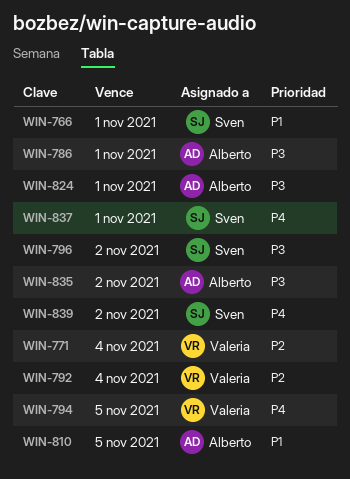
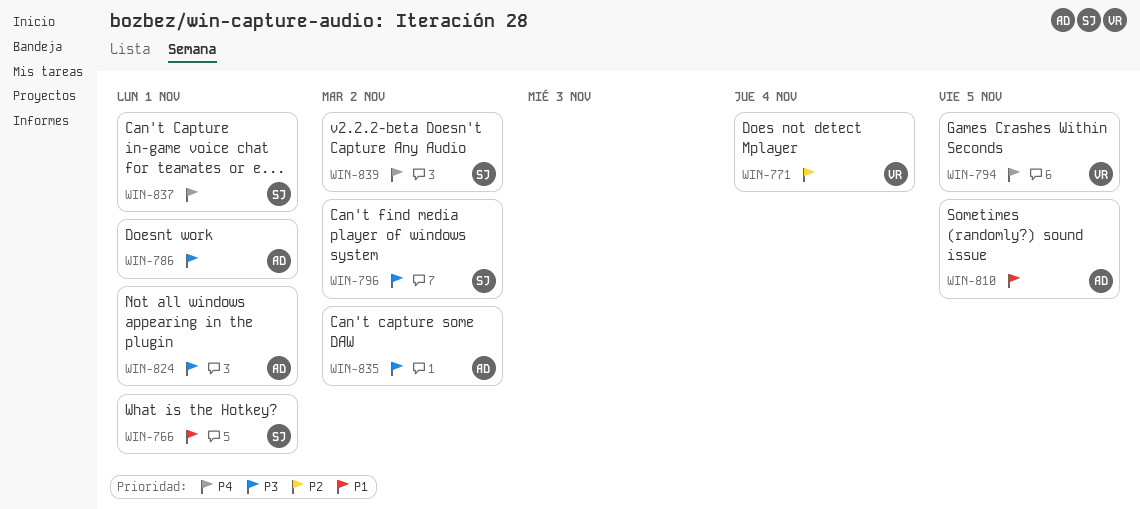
WIN-792: present -> none

